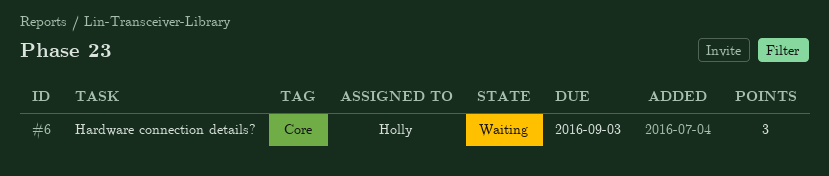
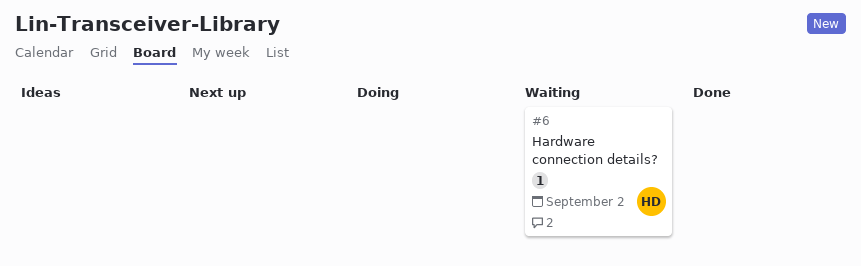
#6, estimate: 3 -> 1
#6, due: Sep 3 -> Sep 2

